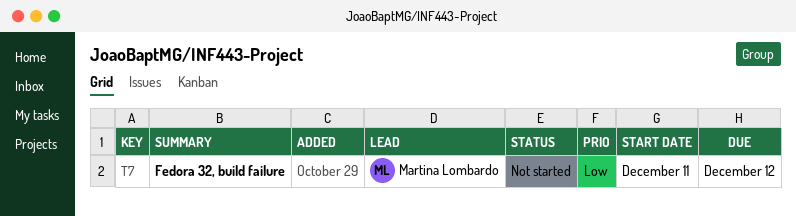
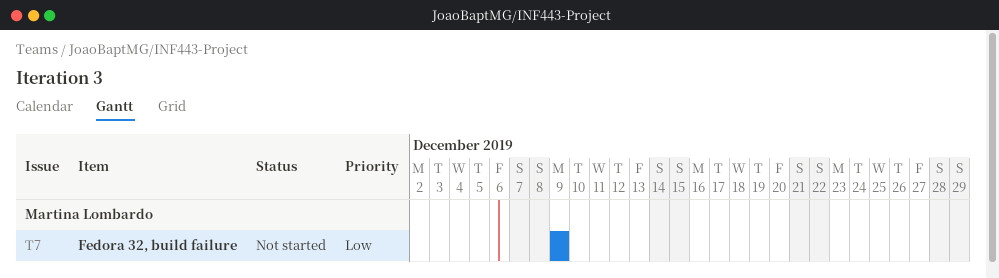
T7, start: Dec 11 -> Dec 9
T7, due: Dec 12 -> Dec 9

